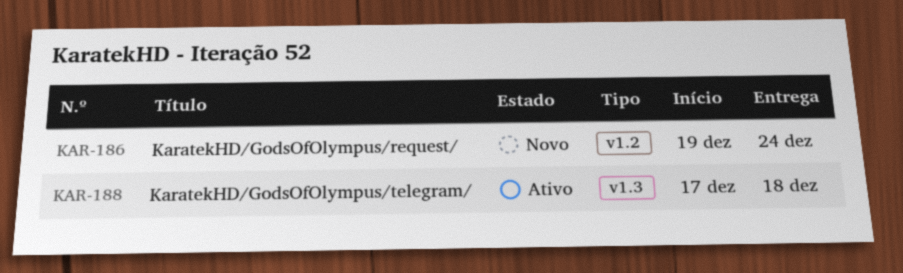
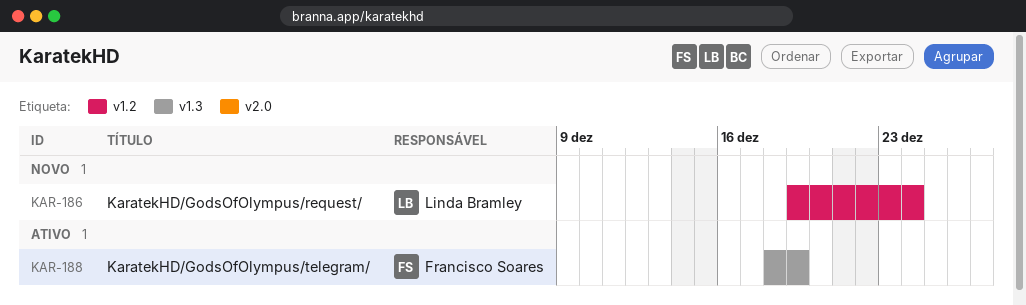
KAR-188, start: Dec 17 -> Dec 18
KAR-188, due: Dec 18 -> Dec 19

